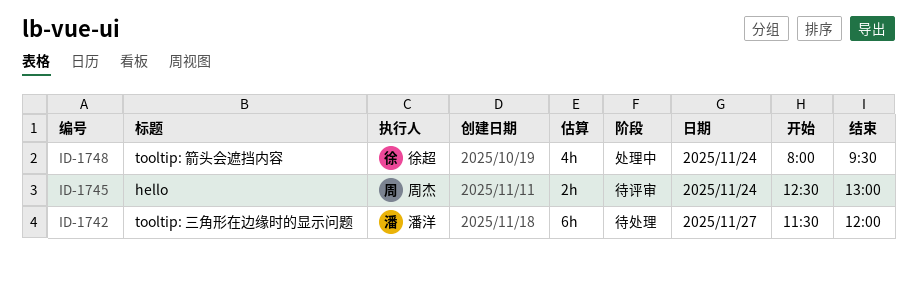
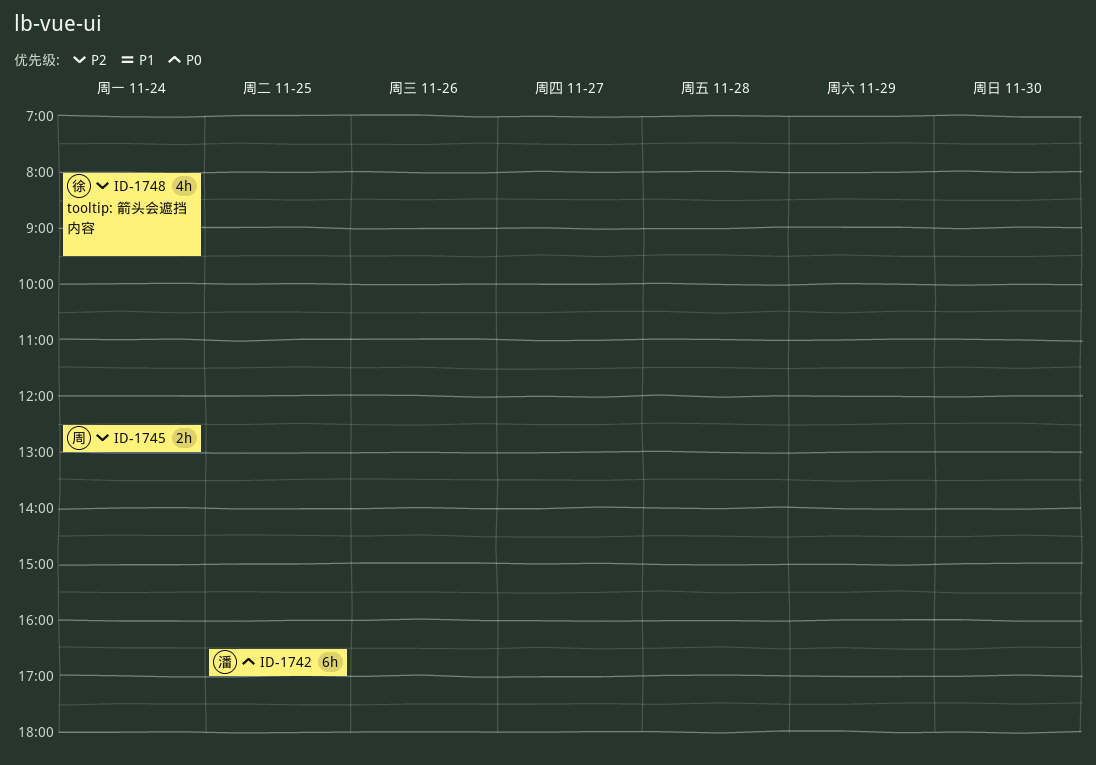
ID-1742, day: Nov 27 -> Nov 25
ID-1742, begins: 11:30 -> 16:30
ID-1742, ends: 12:00 -> 17:00

